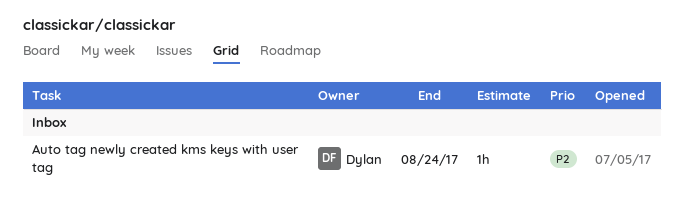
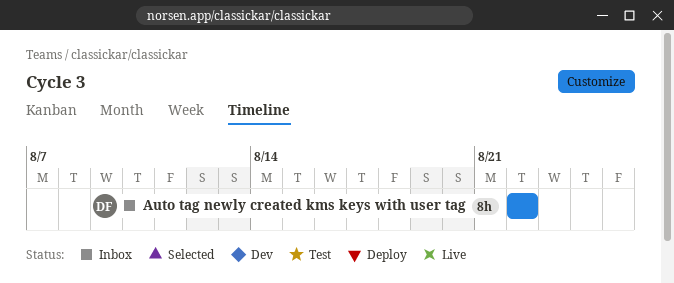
Auto tag newly created kms keys with user tag, estimate: 1h -> 8h
Auto tag newly created kms keys with user tag, due: Aug 24 -> Aug 22

